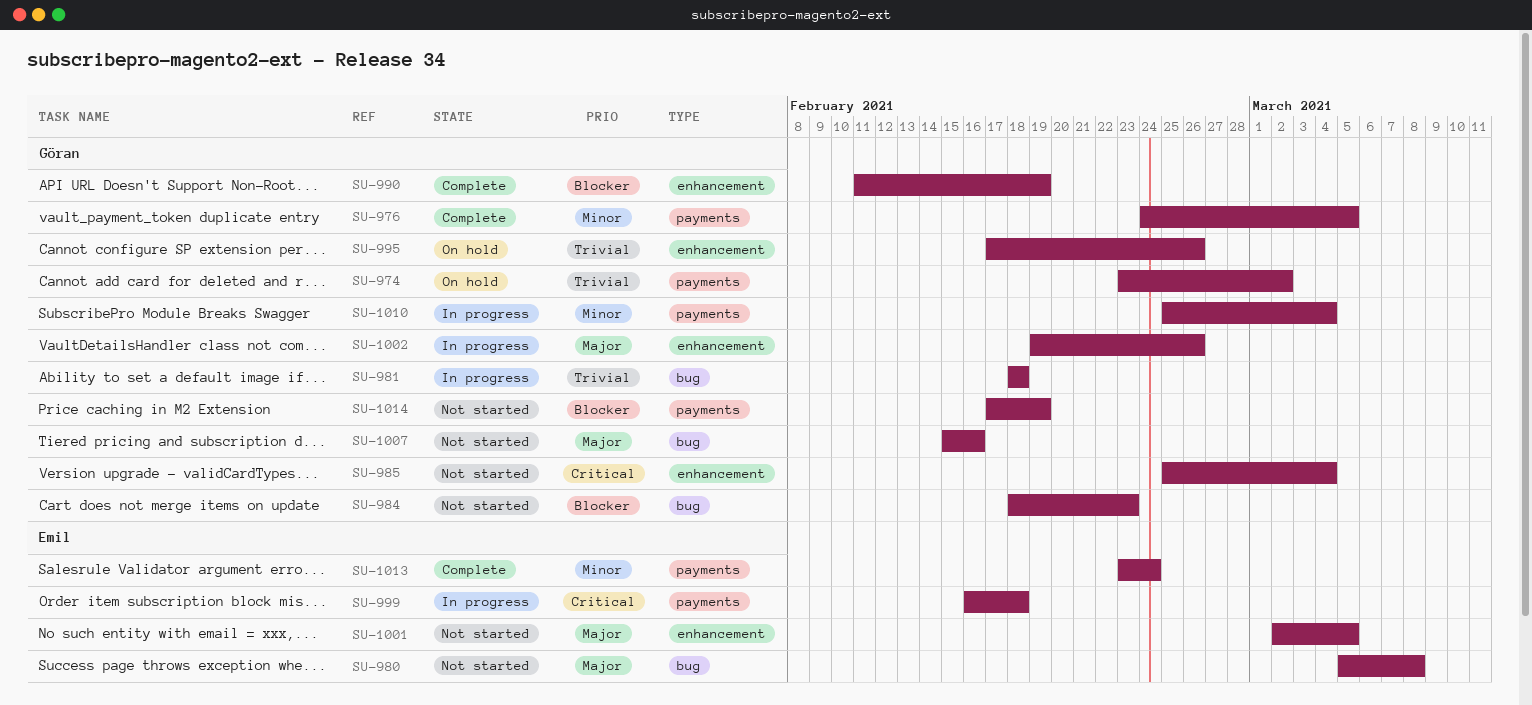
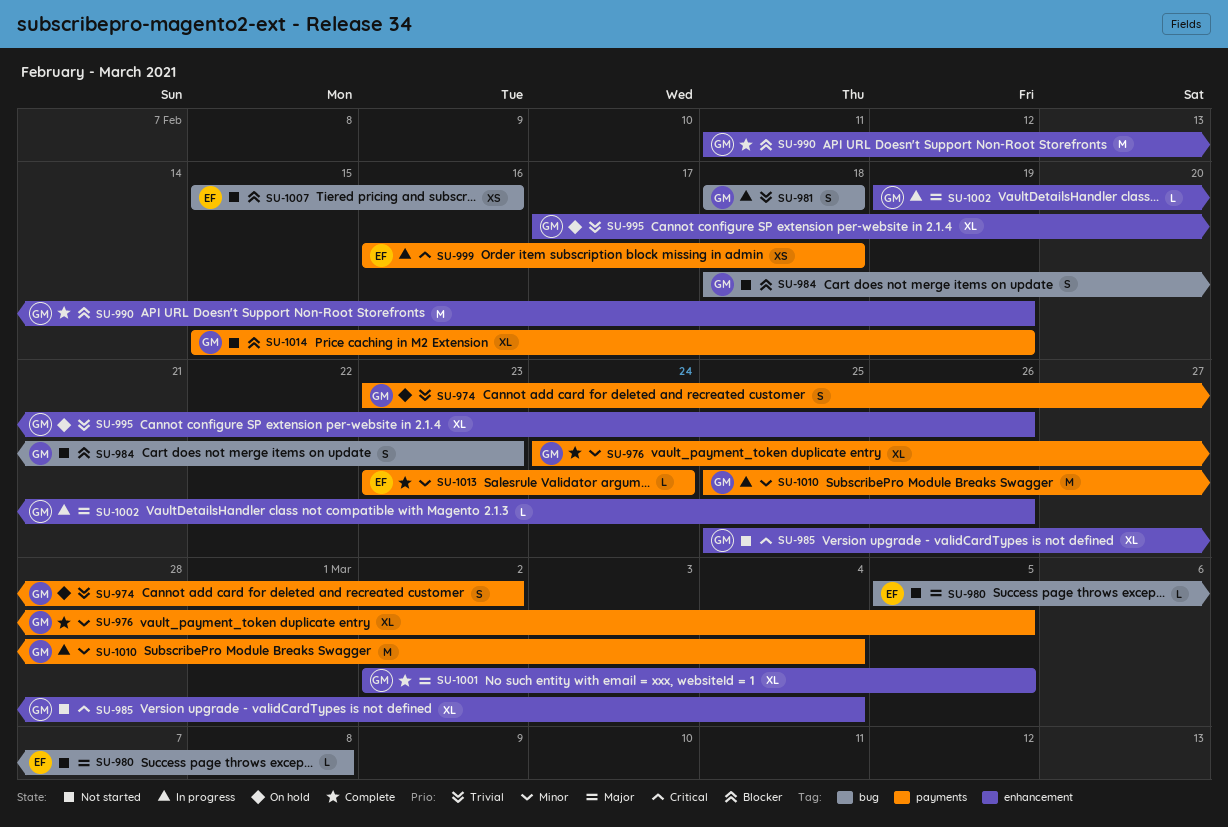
SU-1001, status: Not started -> Complete
SU-1001, owner: Emil -> Göran
SU-1007, owner: Göran -> Emil
SU-1007, priority: Major -> Blocker
SU-1014, start: Feb 17 -> Feb 15

